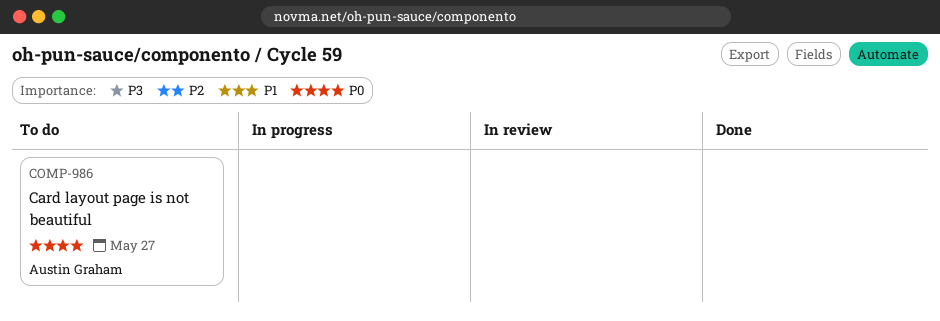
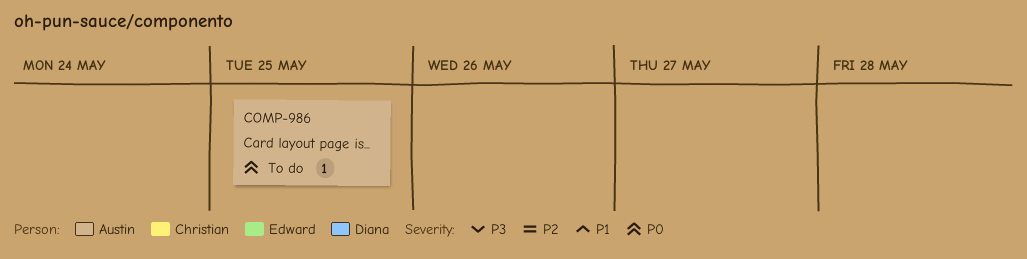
COMP-986, due: May 27 -> May 25

